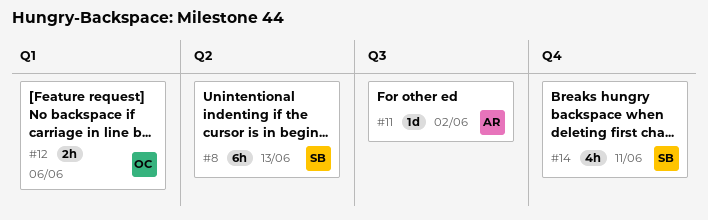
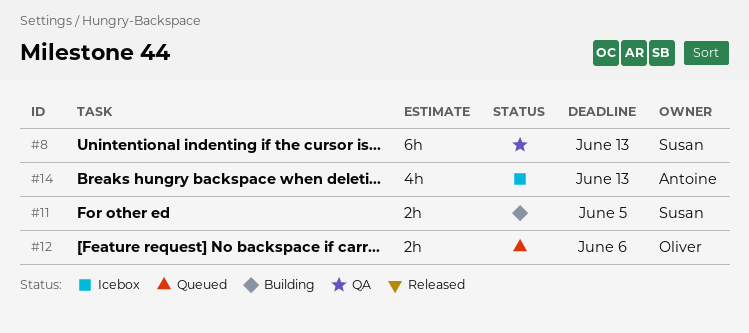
#11, owner: Antoine -> Susan
#11, estimate: 1d -> 2h
#11, due: Jun 2 -> Jun 5
#14, owner: Susan -> Antoine
#14, due: Jun 11 -> Jun 13

